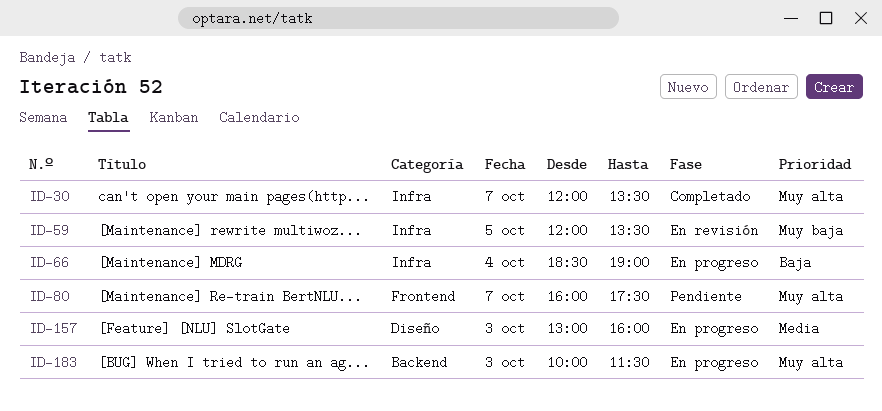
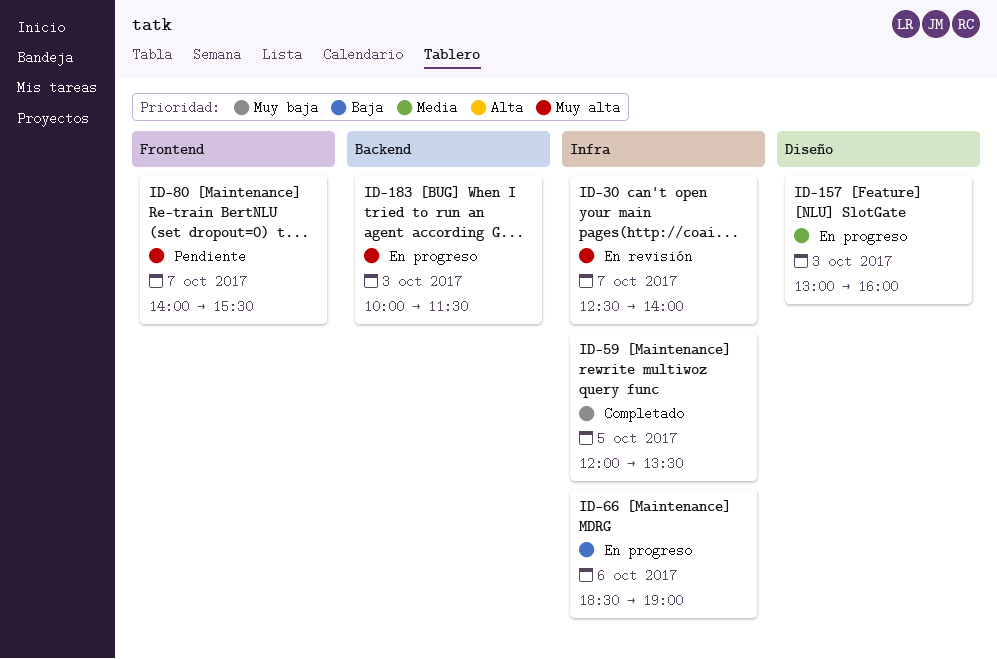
ID-30, status: Completado -> En revisión
ID-30, begins: 12:00 -> 12:30
ID-30, ends: 13:30 -> 14:00
ID-59, status: En revisión -> Completado
ID-66, day: Oct 4 -> Oct 6
ID-80, begins: 16:00 -> 14:00
ID-80, ends: 17:30 -> 15:30

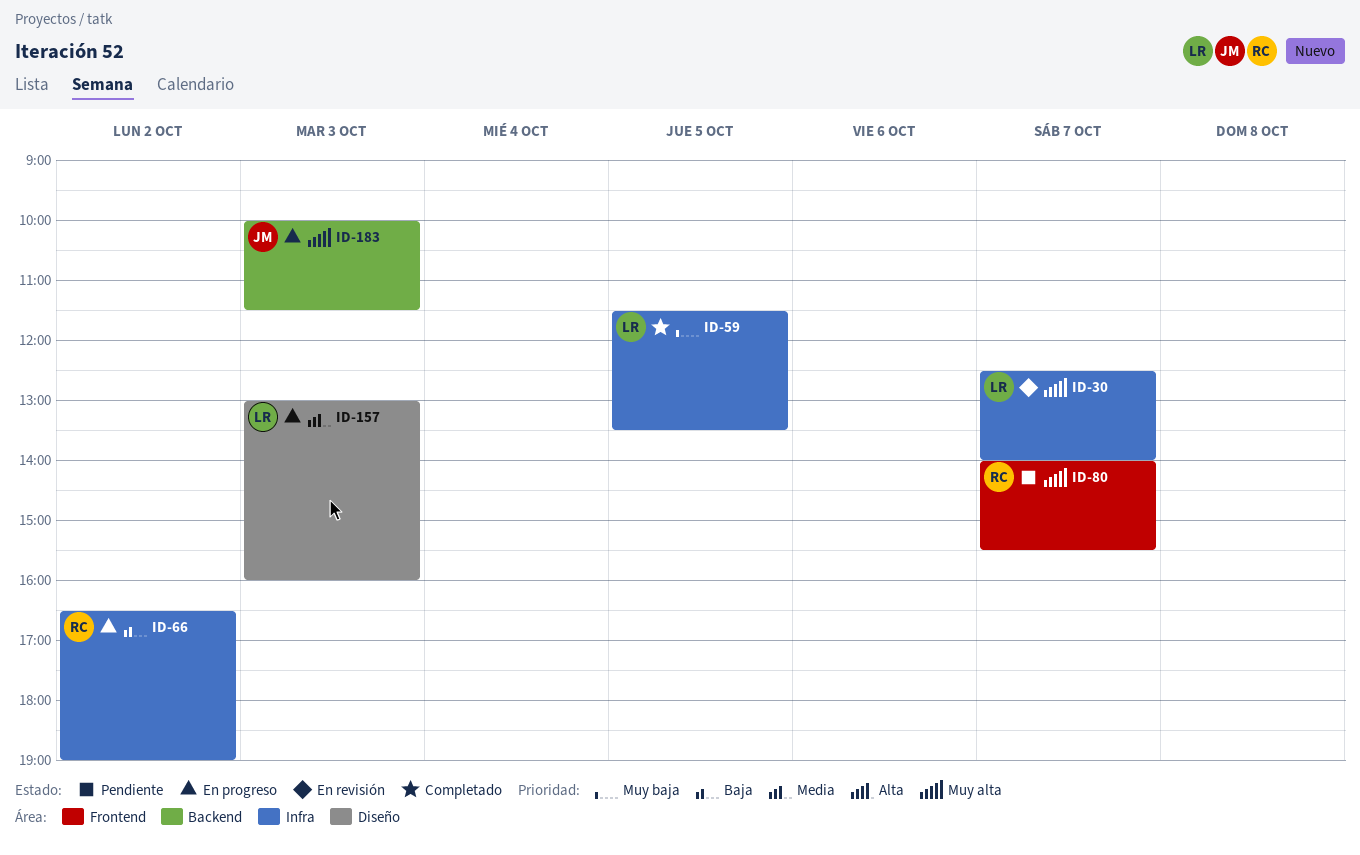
ID-59, begins: 12:00 -> 11:30
ID-66, day: Oct 6 -> Oct 2
ID-66, begins: 18:30 -> 16:30

